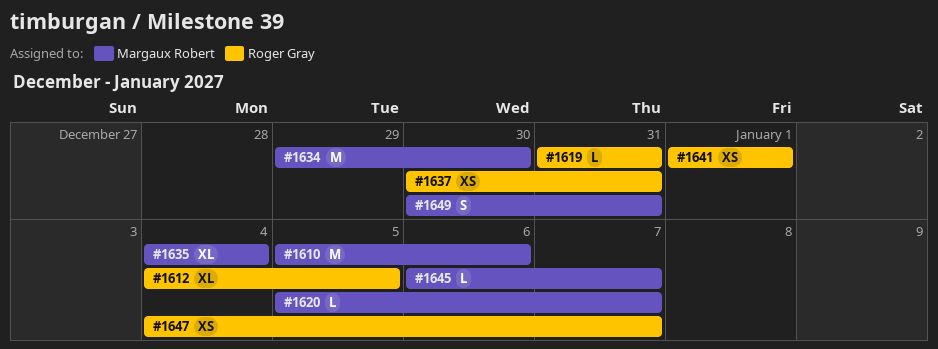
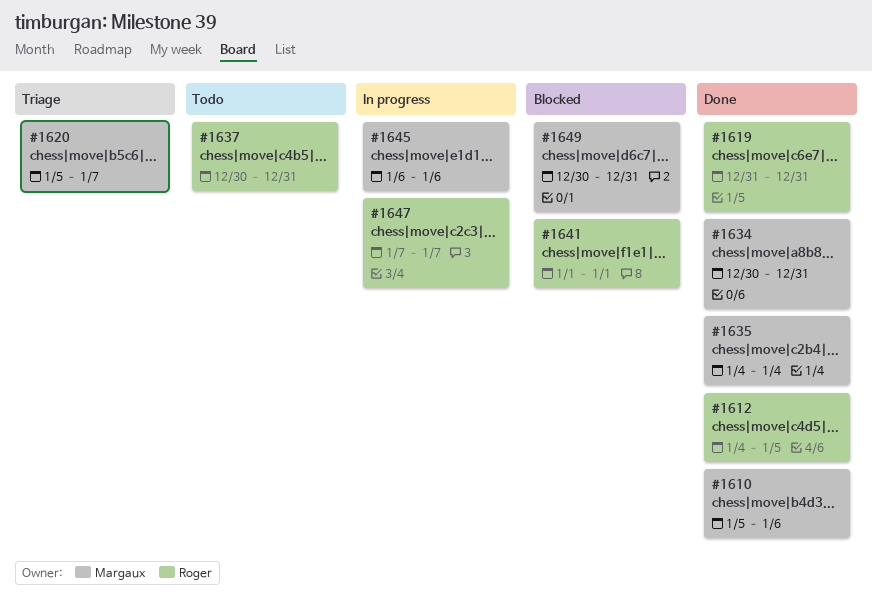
#1634, start: Dec 29 -> Dec 30
#1634, due: Dec 30 -> Dec 31
#1645, due: Jan 7 -> Jan 6
#1647, start: Jan 4 -> Jan 7

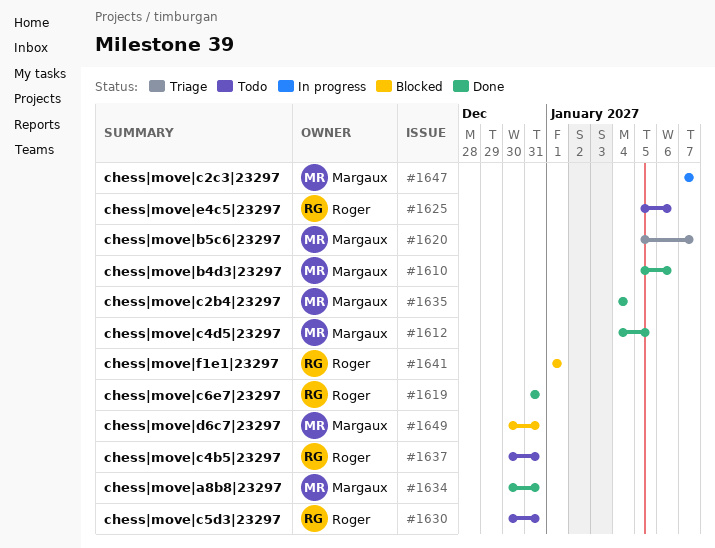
#1612, owner: Roger -> Margaux
#1625: none -> present
#1630: none -> present
#1645: present -> none
#1647, owner: Roger -> Margaux

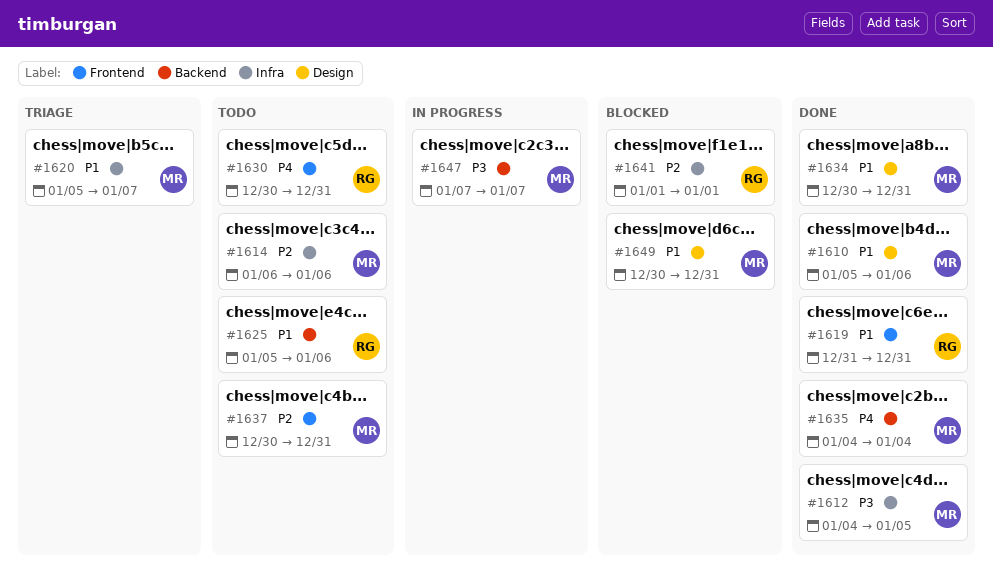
#1614: none -> present
#1637, owner: Roger -> Margaux

